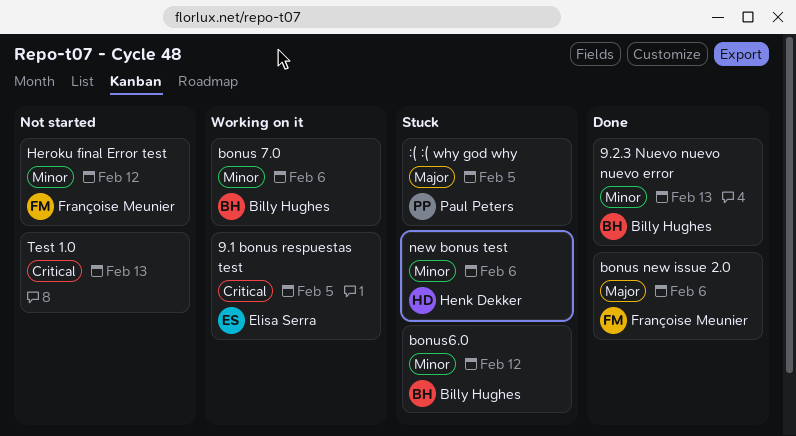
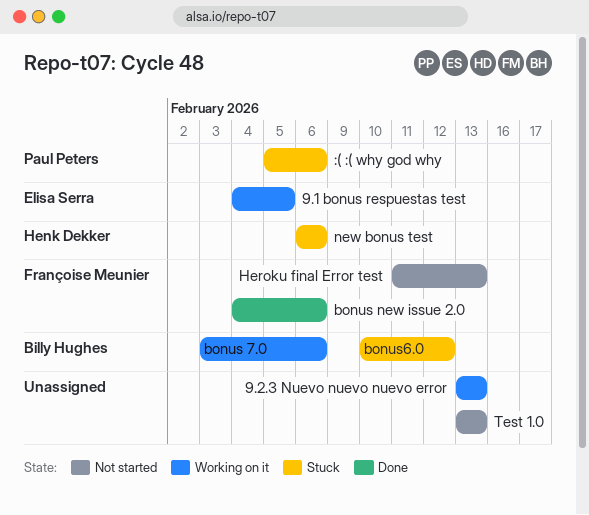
9.2.3 Nuevo nuevo nuevo error, status: Done -> Working on it
9.2.3 Nuevo nuevo nuevo error, owner: Billy Hughes -> none
:( :( why god why, due: Feb 5 -> Feb 6
Heroku final Error test, due: Feb 12 -> Feb 13

